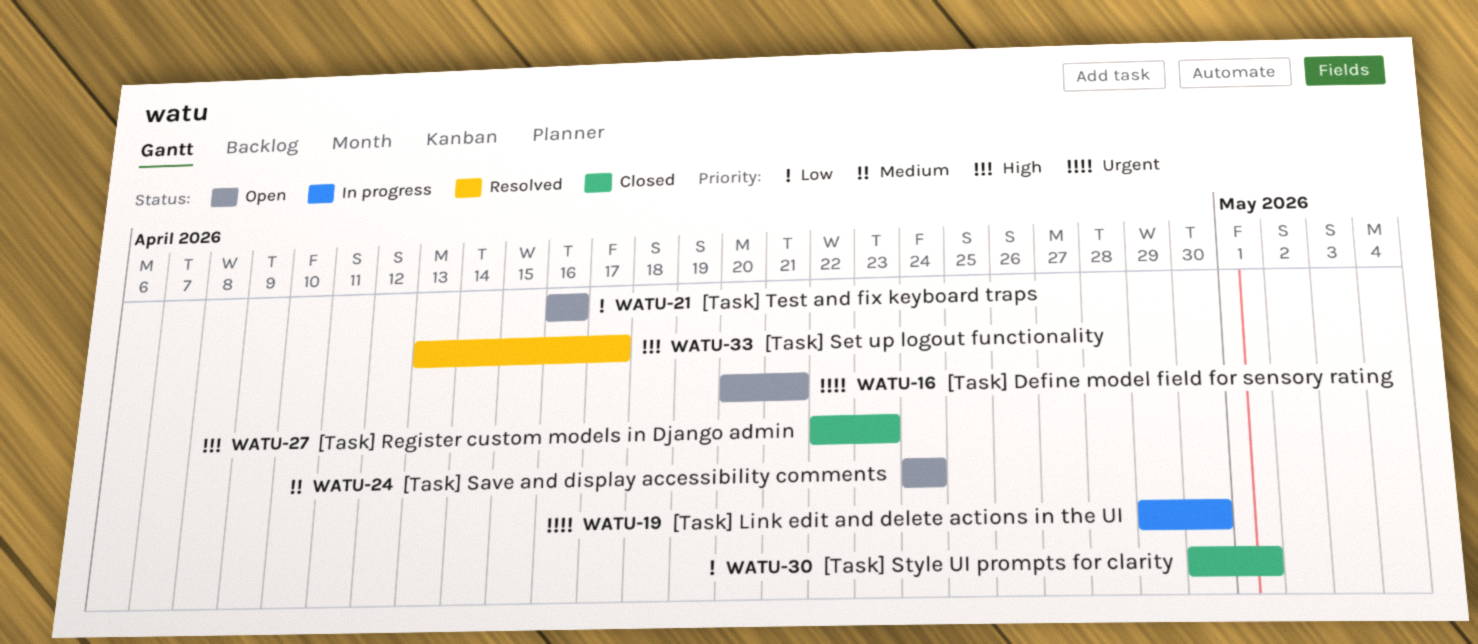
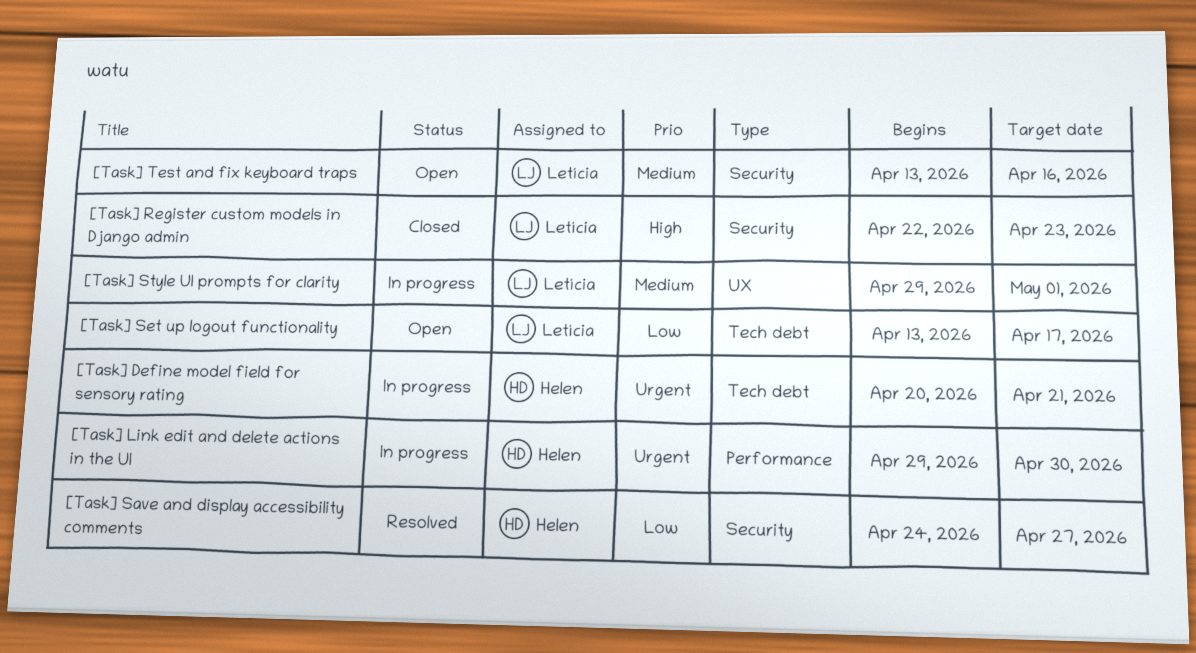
[Task] Define model field for sensory rating, status: Open -> In progress
[Task] Save and display accessibility comments, status: Open -> Resolved
[Task] Save and display accessibility comments, priority: Medium -> Low
[Task] Save and display accessibility comments, due: Apr 24 -> Apr 27
[Task] Set up logout functionality, status: Resolved -> Open
[Task] Set up logout functionality, priority: High -> Low
[Task] Style UI prompts for clarity, status: Closed -> In progress
[Task] Style UI prompts for clarity, priority: Low -> Medium
[Task] Style UI prompts for clarity, start: Apr 30 -> Apr 29
[Task] Test and fix keyboard traps, priority: Low -> Medium
[Task] Test and fix keyboard traps, start: Apr 16 -> Apr 13

